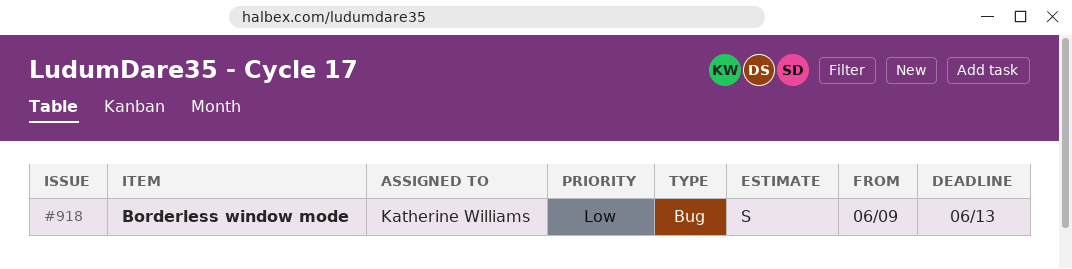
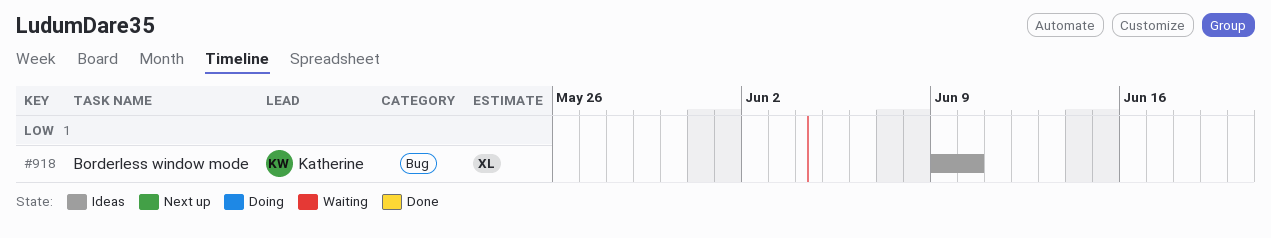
#918, estimate: S -> XL
#918, due: Jun 13 -> Jun 10

